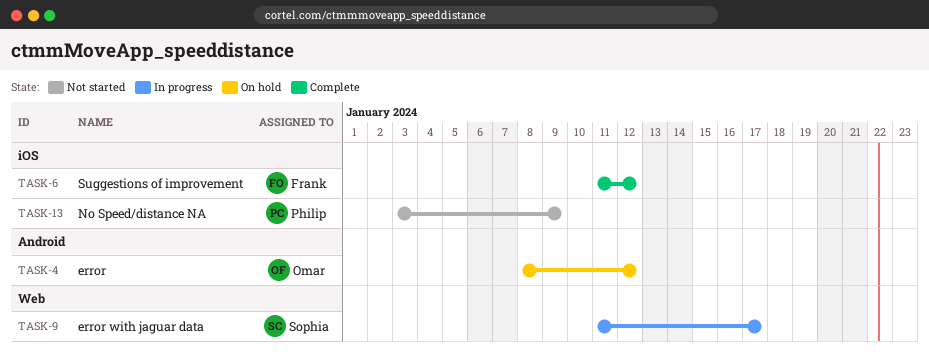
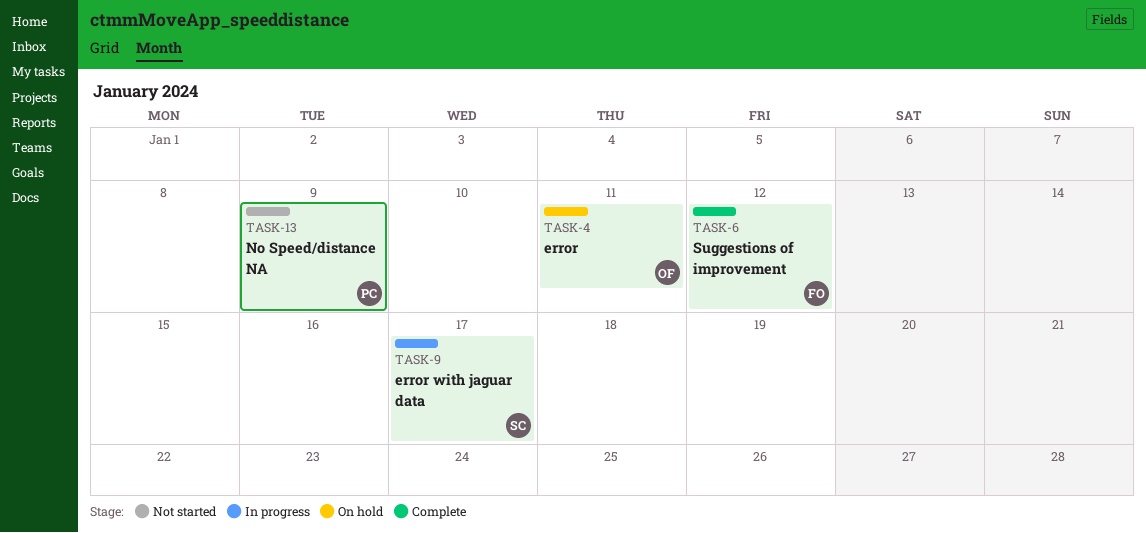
TASK-4, due: Jan 12 -> Jan 11

